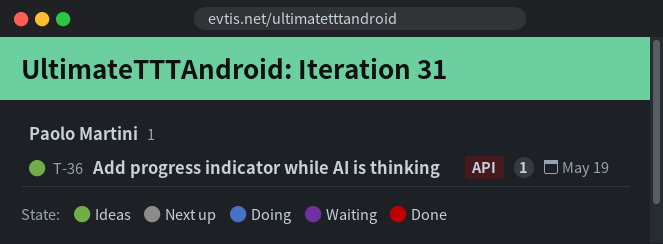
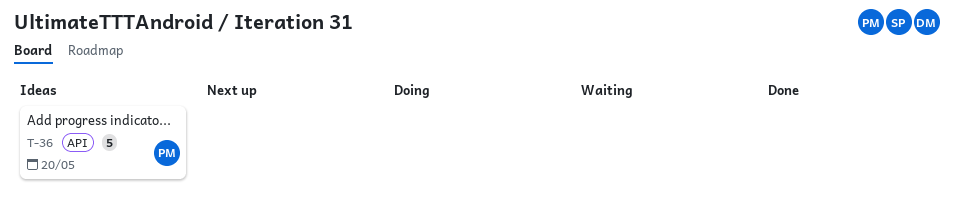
T-36, estimate: 1 -> 5
T-36, due: May 19 -> May 20

